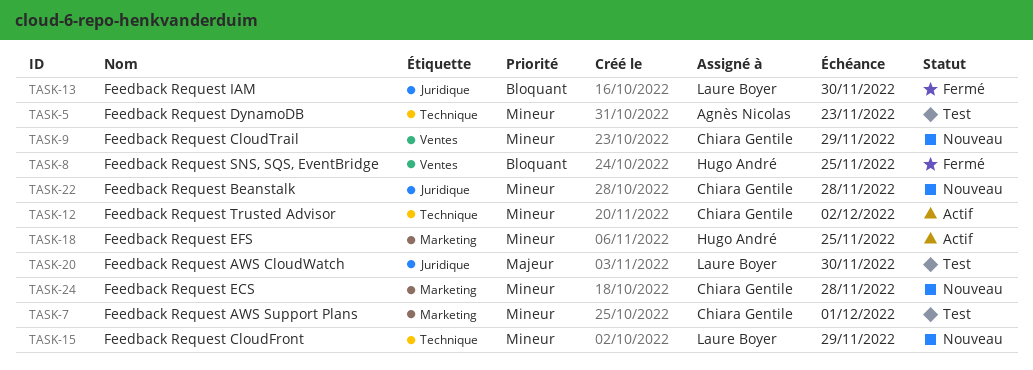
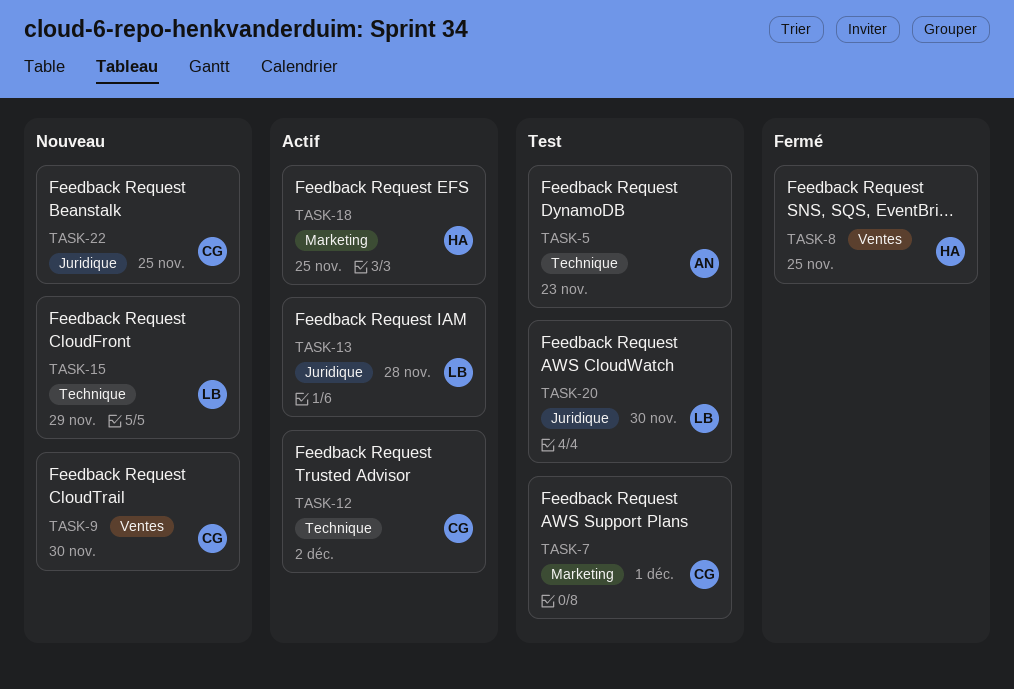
TASK-9, due: Nov 29 -> Nov 30
TASK-13, status: Fermé -> Actif
TASK-13, due: Nov 30 -> Nov 28
TASK-22, due: Nov 28 -> Nov 25
TASK-24: present -> none

